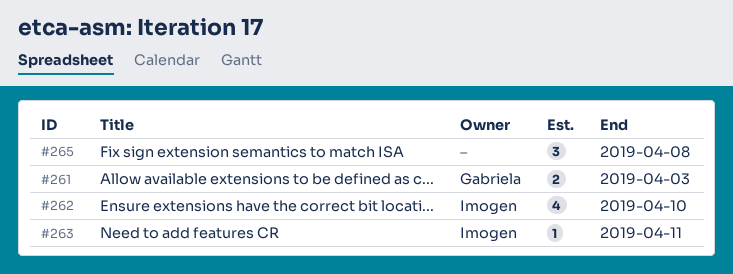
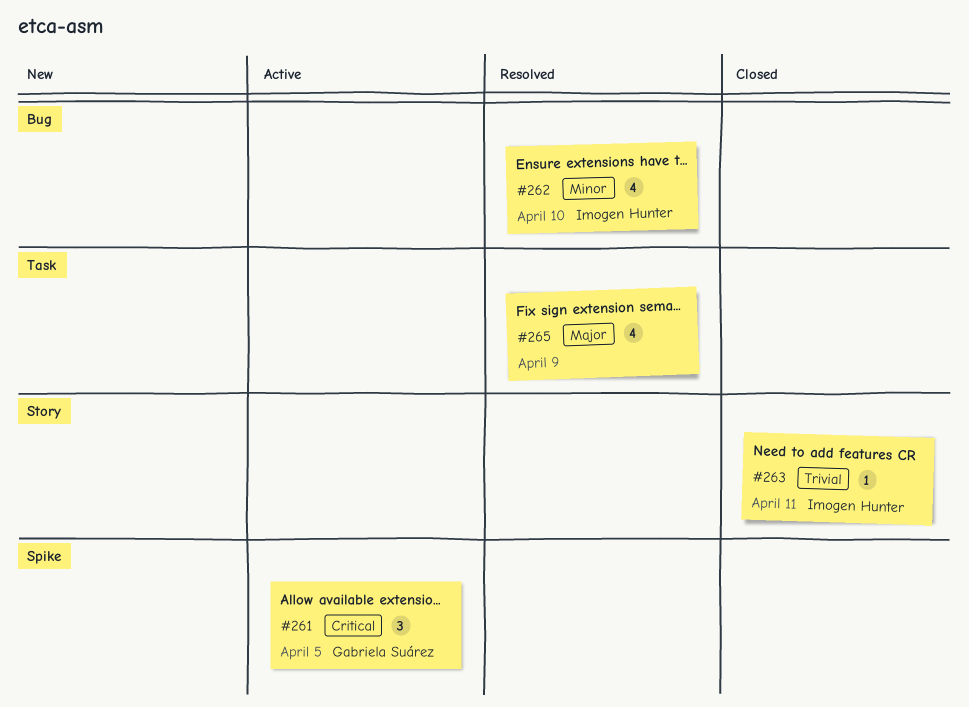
#261, estimate: 2 -> 3
#261, due: Apr 3 -> Apr 5
#265, estimate: 3 -> 4
#265, due: Apr 8 -> Apr 9

